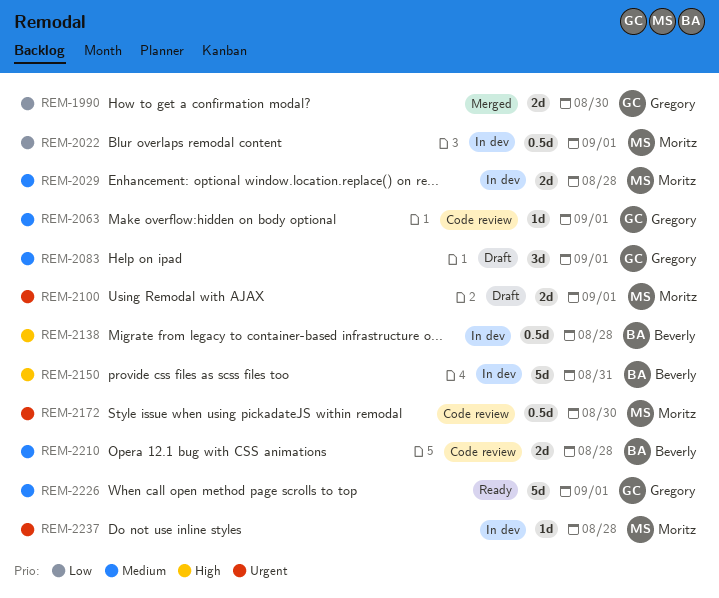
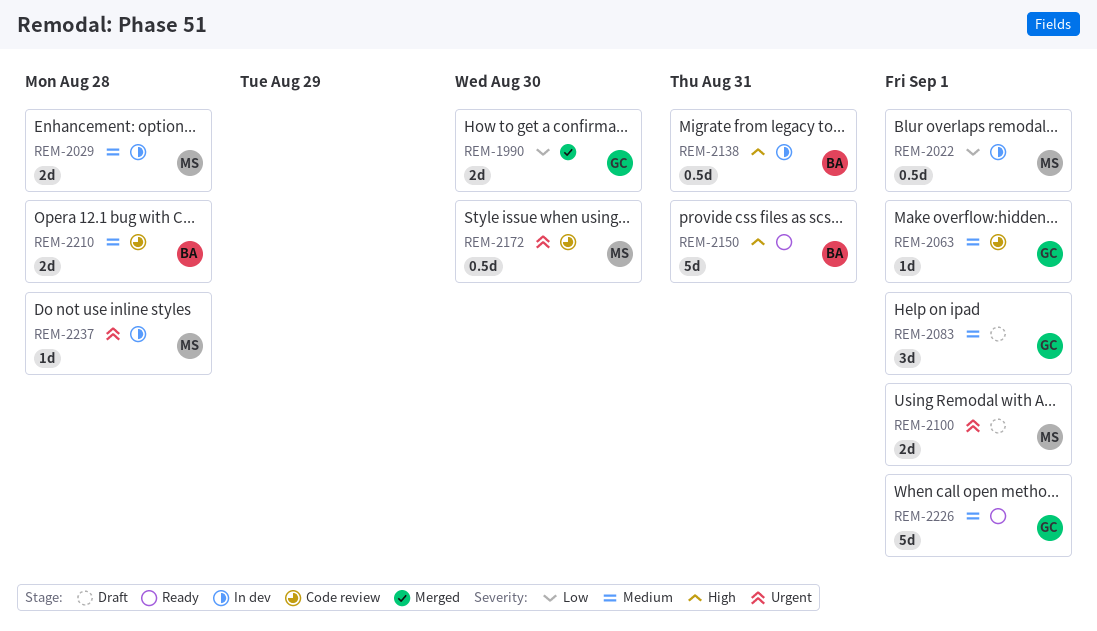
REM-2138, due: Aug 28 -> Aug 31
REM-2150, status: In dev -> Ready

